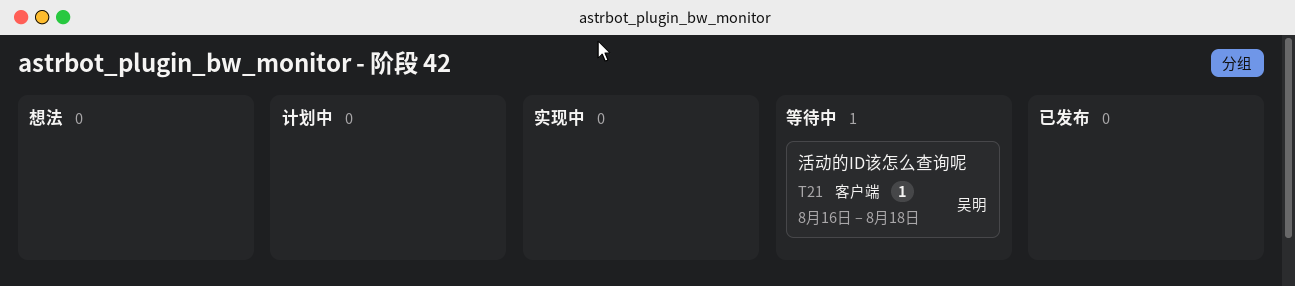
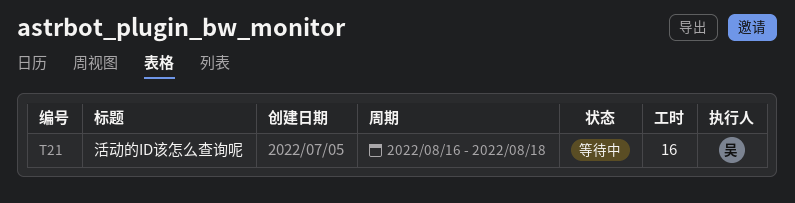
T21, estimate: 1 -> 16

